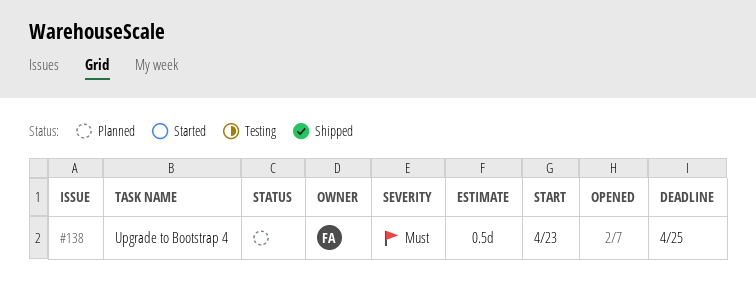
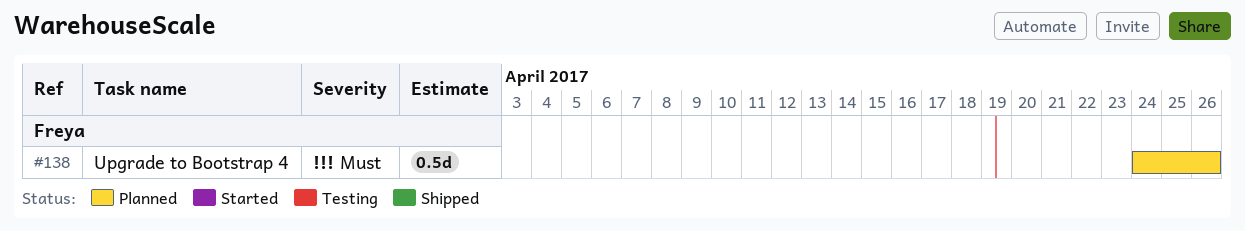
#138, start: Apr 23 -> Apr 24
#138, due: Apr 25 -> Apr 26

